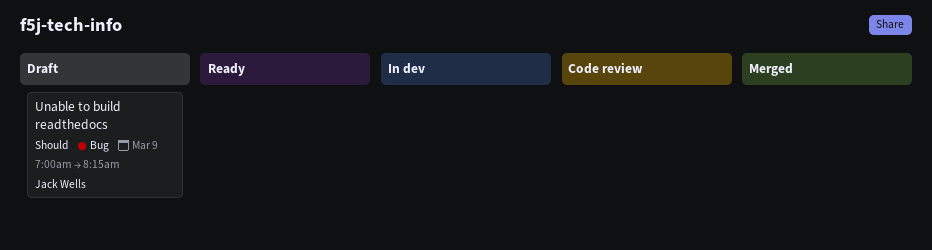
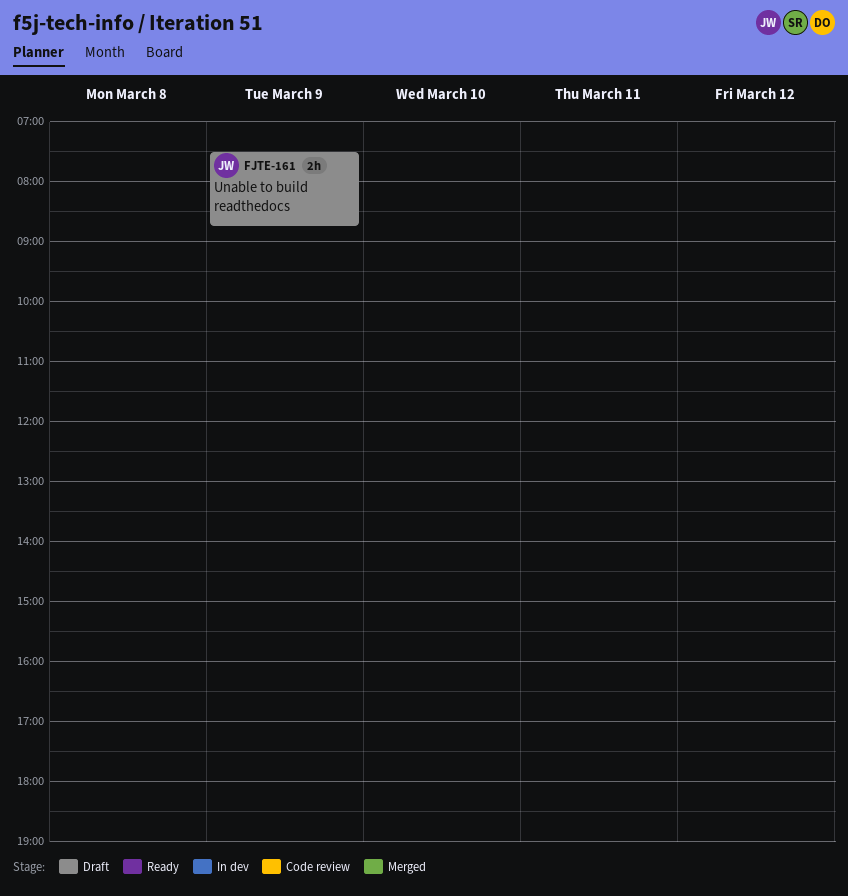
Unable to build readthedocs, begins: 07:00 -> 07:30
Unable to build readthedocs, ends: 08:15 -> 08:45

